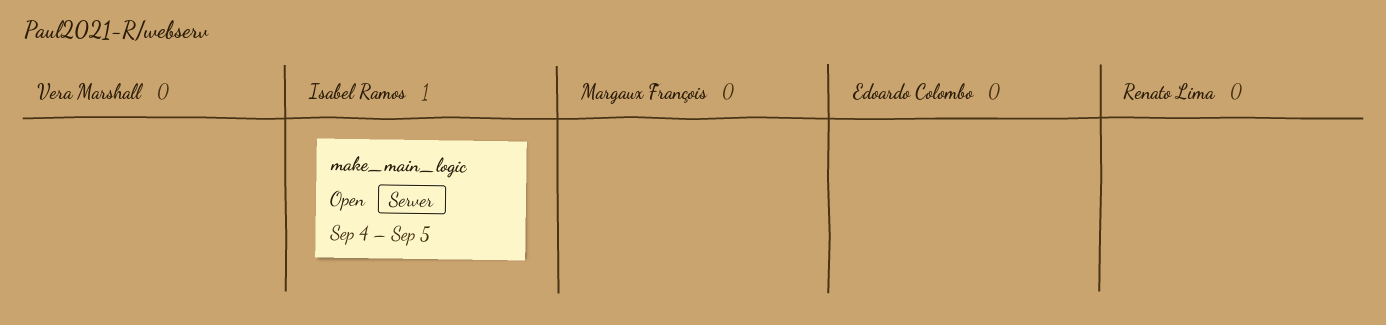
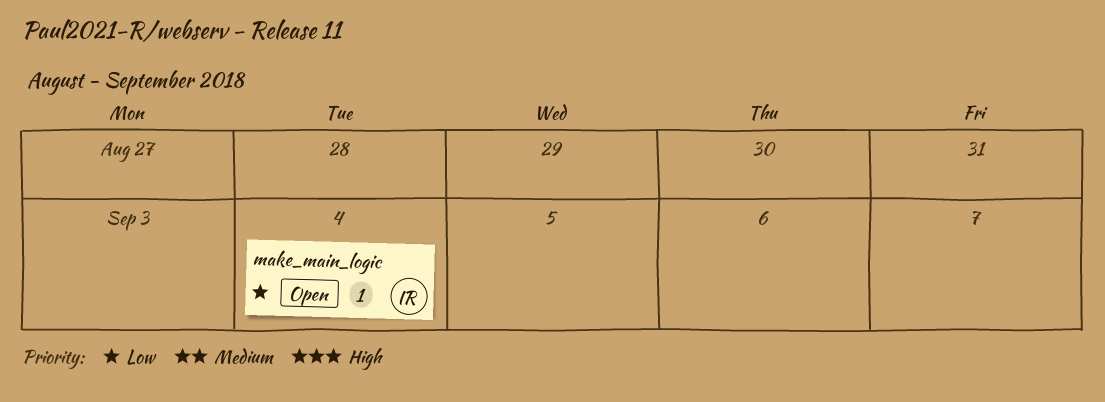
make_main_logic, due: Sep 5 -> Sep 4

